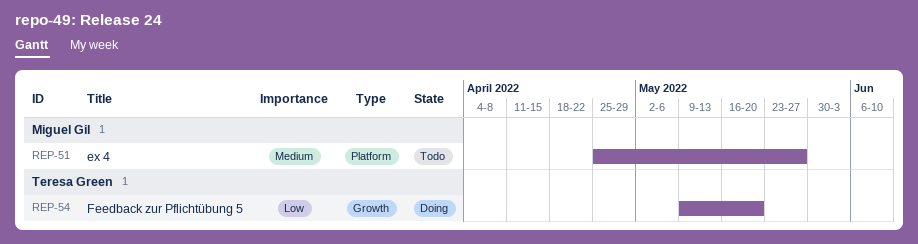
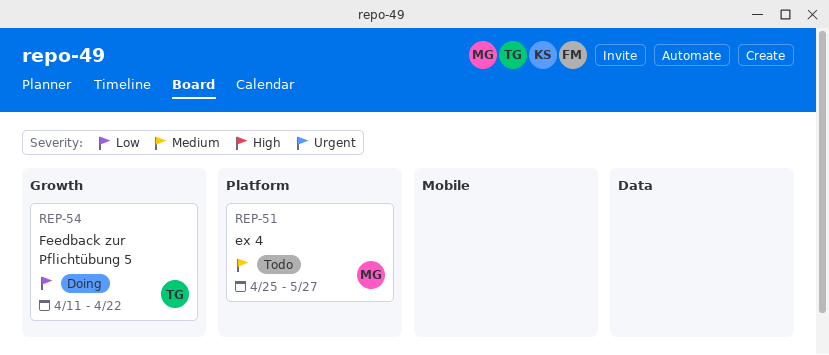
REP-54, start: May 9 -> Apr 11
REP-54, due: May 20 -> Apr 22

